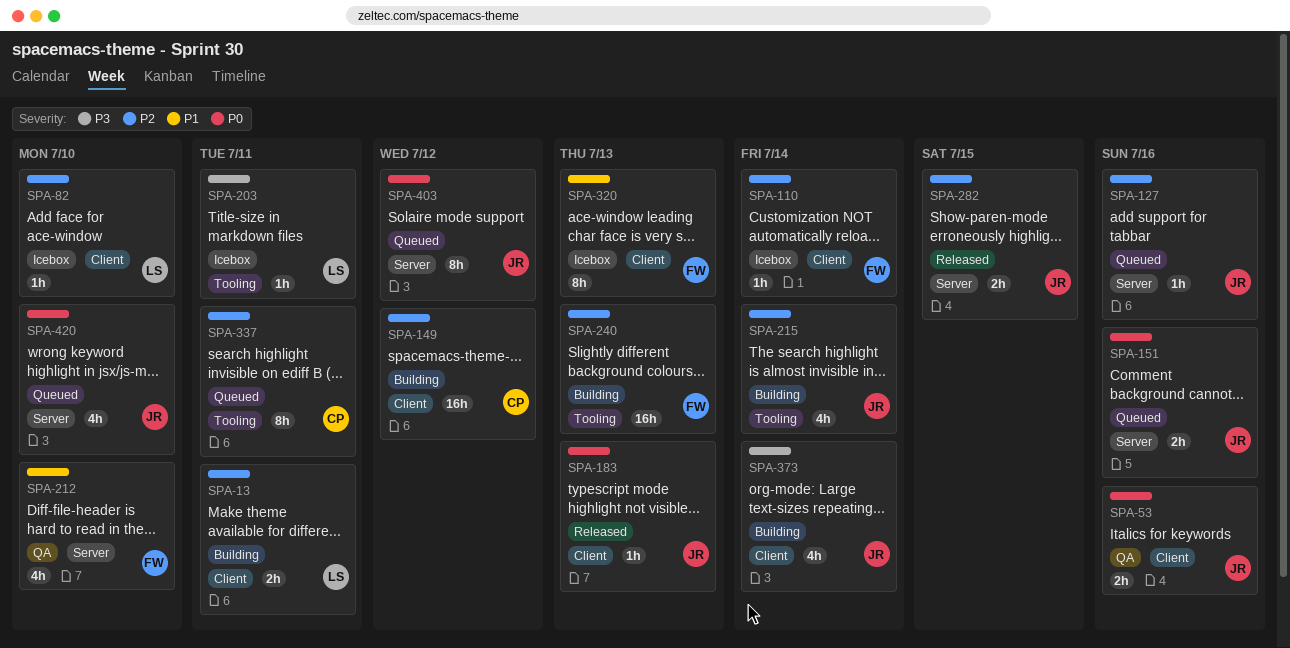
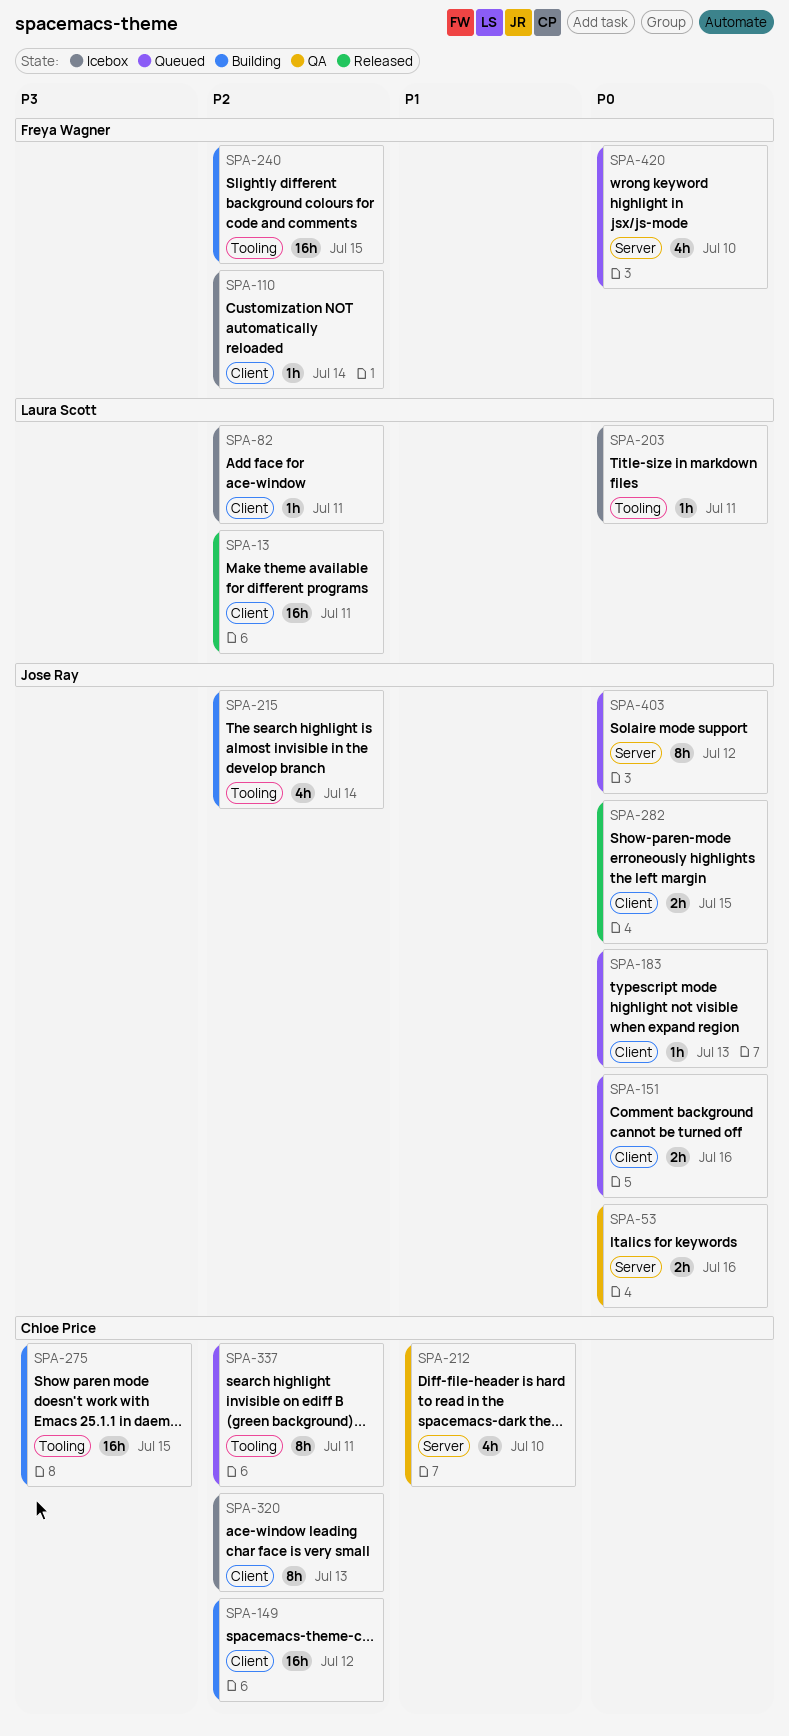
SPA-13, status: Building -> Released
SPA-13, estimate: 2h -> 16h
SPA-53, label: Client -> Server
SPA-82, due: Jul 10 -> Jul 11
SPA-127: present -> none
SPA-151, label: Server -> Client
SPA-183, status: Released -> Queued
SPA-203, priority: P3 -> P0
SPA-212, owner: Freya Wagner -> Chloe Price
SPA-240, due: Jul 13 -> Jul 15
SPA-275: none -> present
SPA-282, priority: P2 -> P0
SPA-282, label: Server -> Client
SPA-320, owner: Freya Wagner -> Chloe Price
SPA-320, priority: P1 -> P2
SPA-373: present -> none
SPA-420, owner: Jose Ray -> Freya Wagner

